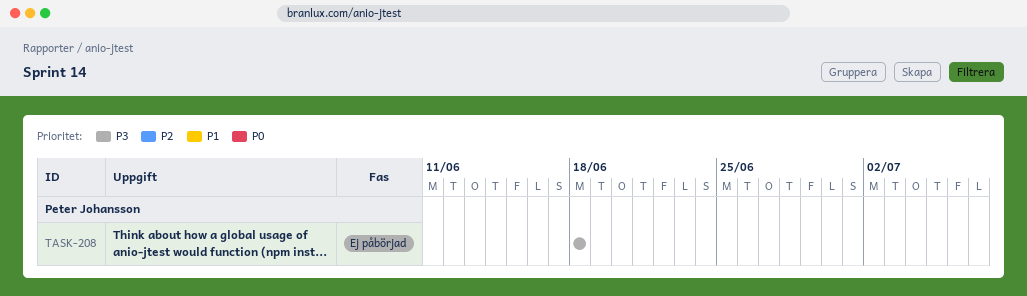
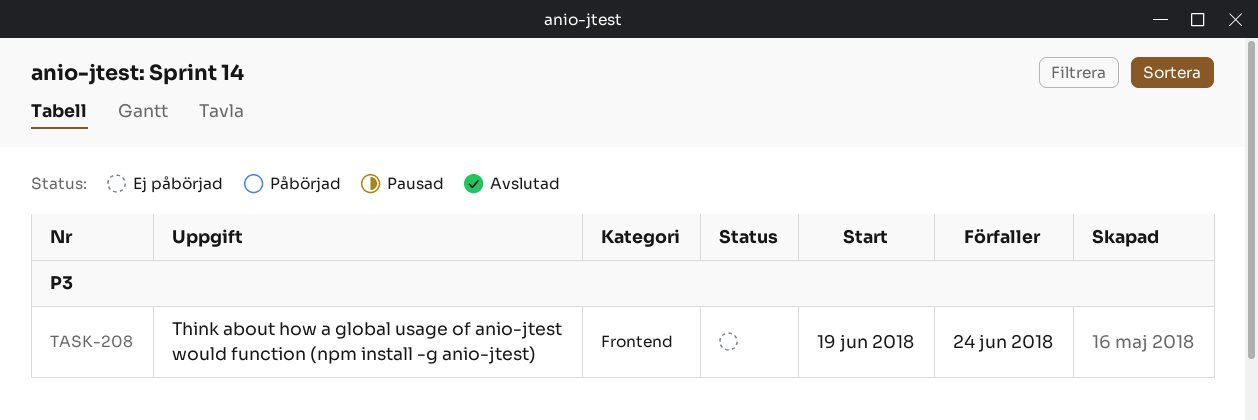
TASK-208, start: Jun 18 -> Jun 19
TASK-208, due: Jun 18 -> Jun 24

